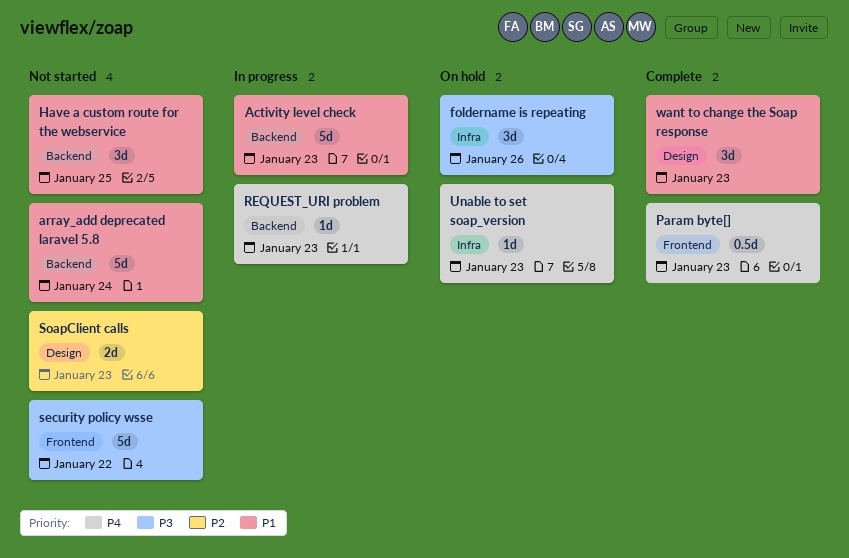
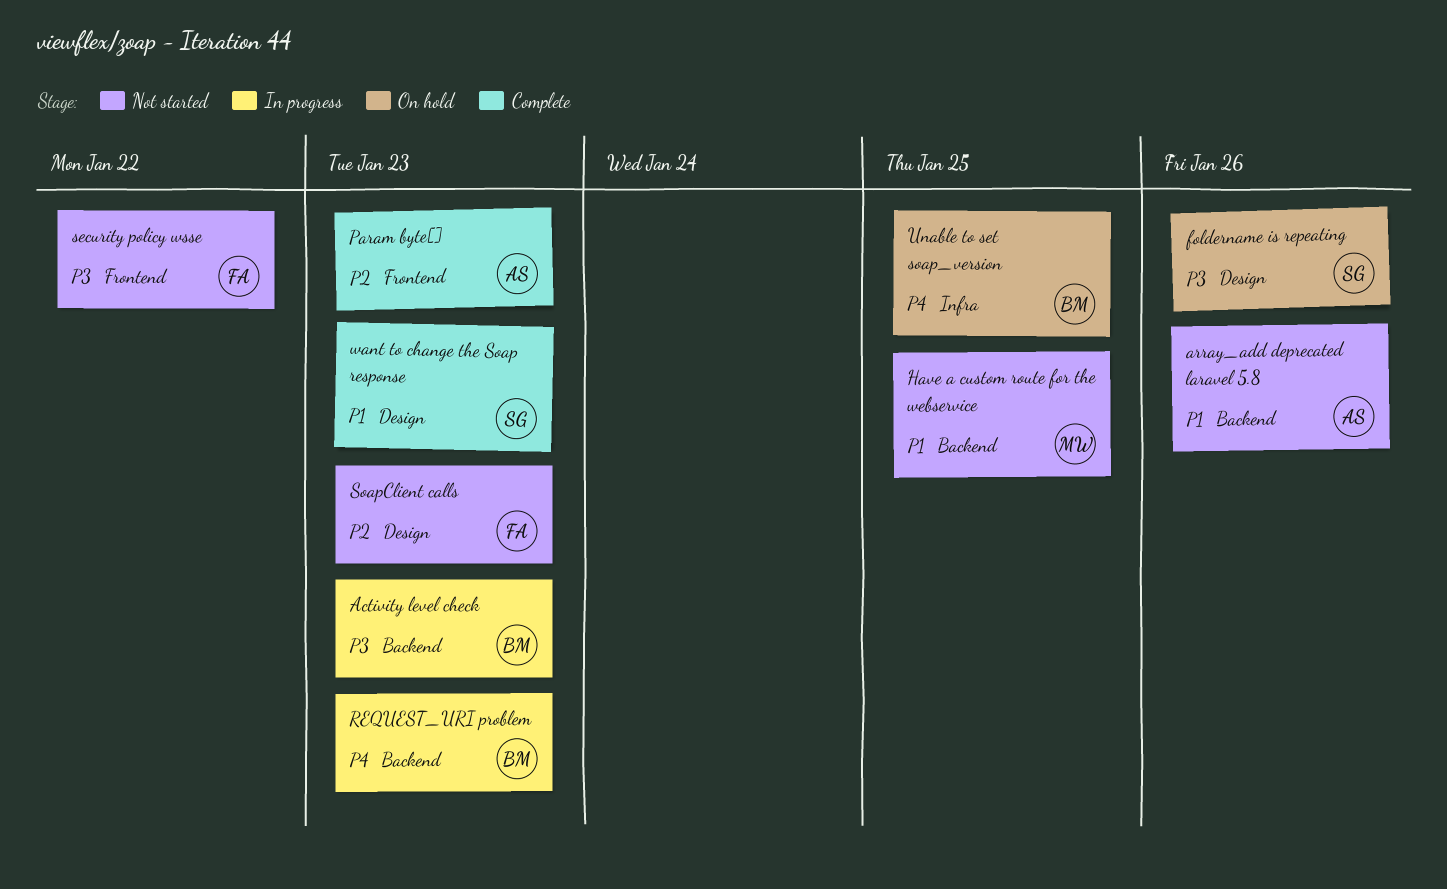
Activity level check, priority: P1 -> P3
array_add deprecated laravel 5.8, due: Jan 24 -> Jan 26
foldername is repeating, label: Infra -> Design
Param byte[], priority: P4 -> P2
Unable to set soap_version, due: Jan 23 -> Jan 25

